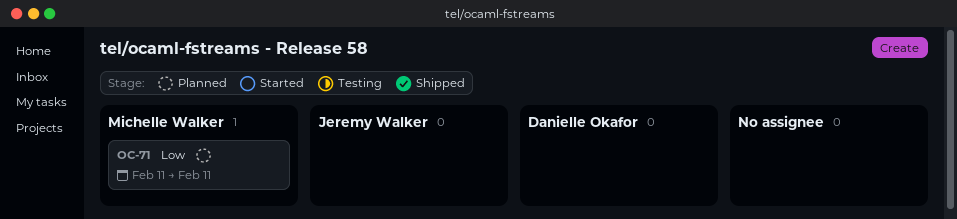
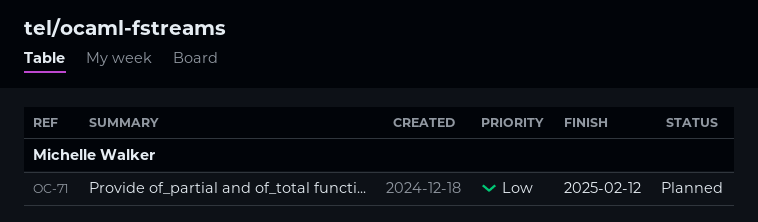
OC-71, due: Feb 11 -> Feb 12

